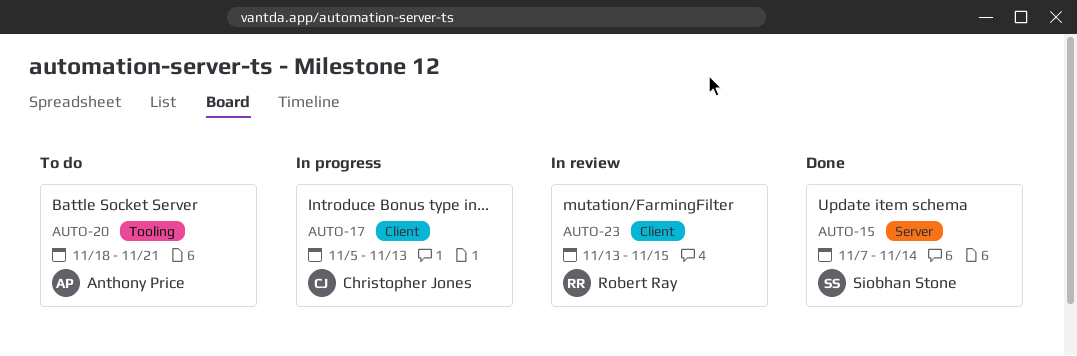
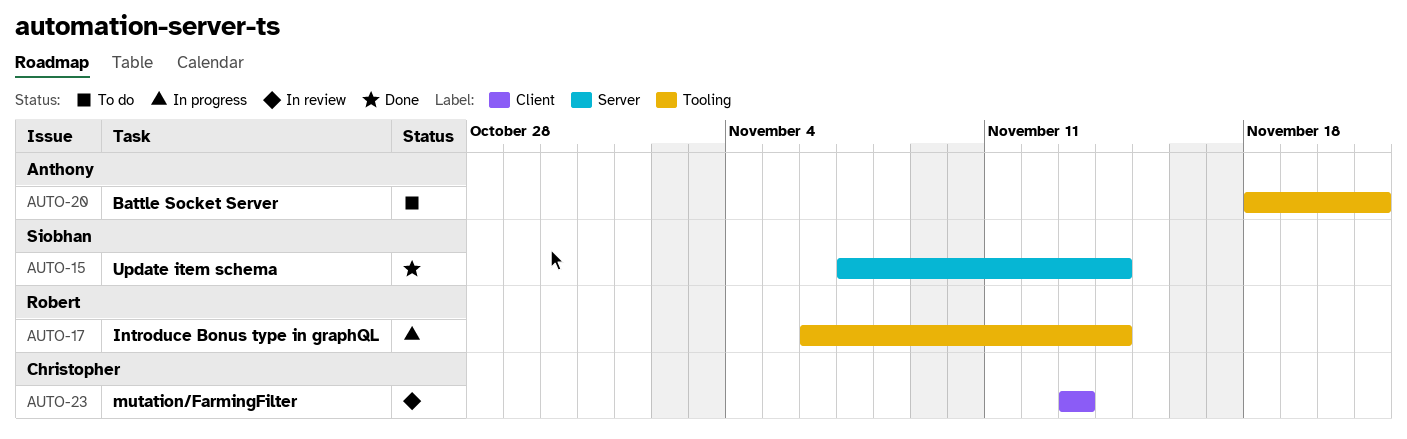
AUTO-17, owner: Christopher Jones -> Robert Ray
AUTO-17, label: Client -> Tooling
AUTO-17, start: Nov 5 -> Nov 6
AUTO-17, due: Nov 13 -> Nov 14
AUTO-23, owner: Robert Ray -> Christopher Jones
AUTO-23, due: Nov 15 -> Nov 13

